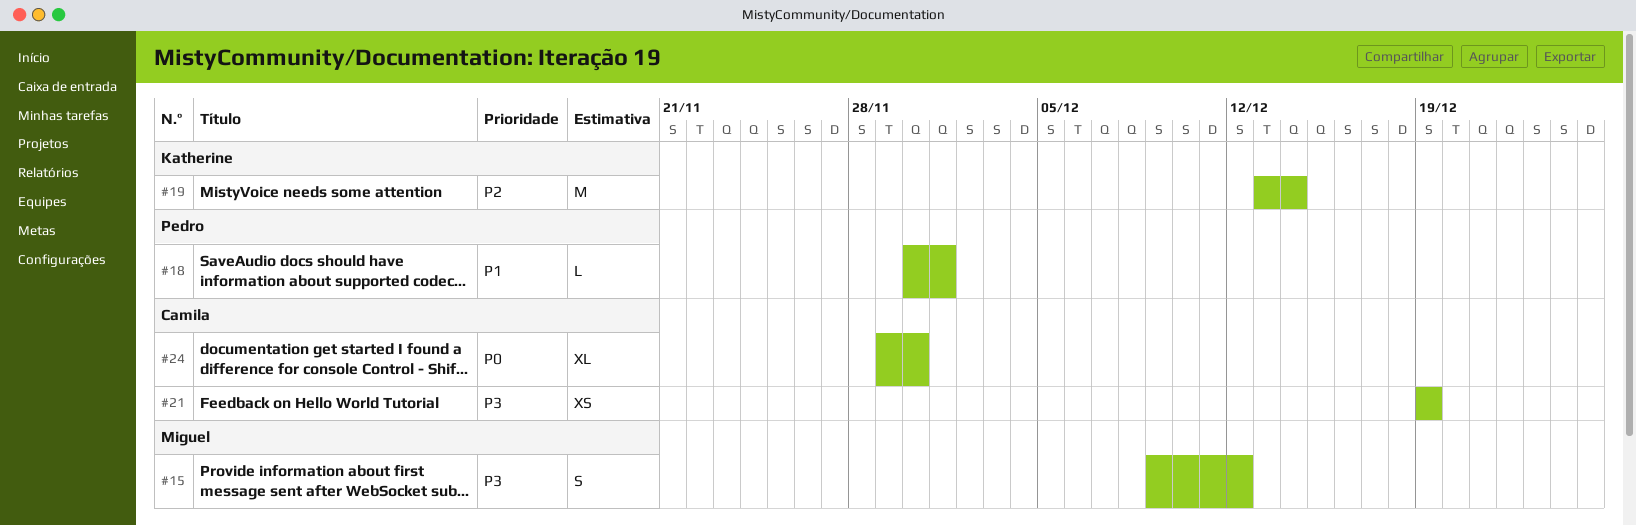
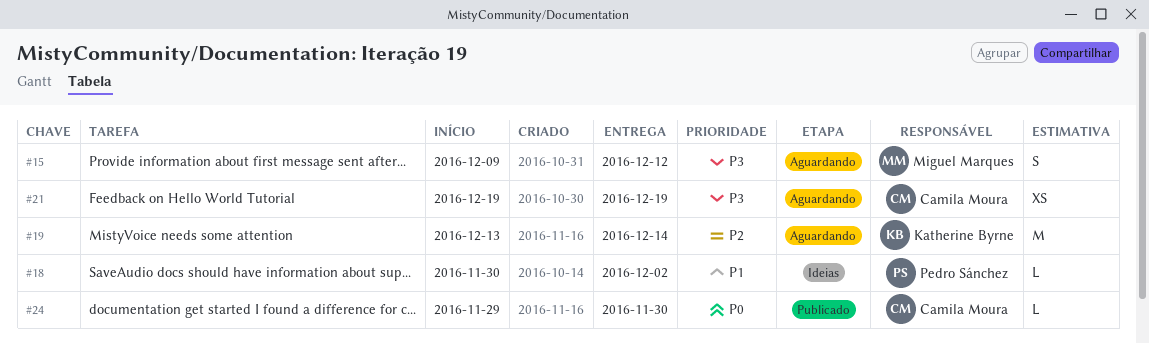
#18, due: Dec 1 -> Dec 2
#24, estimate: XL -> L

